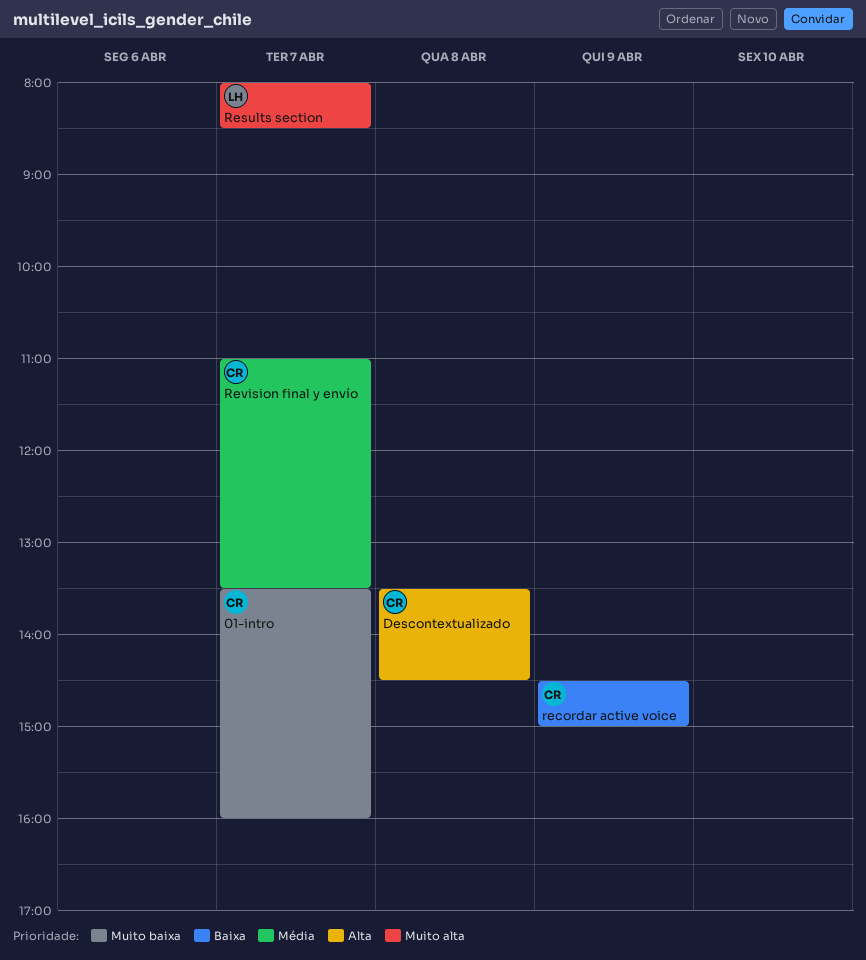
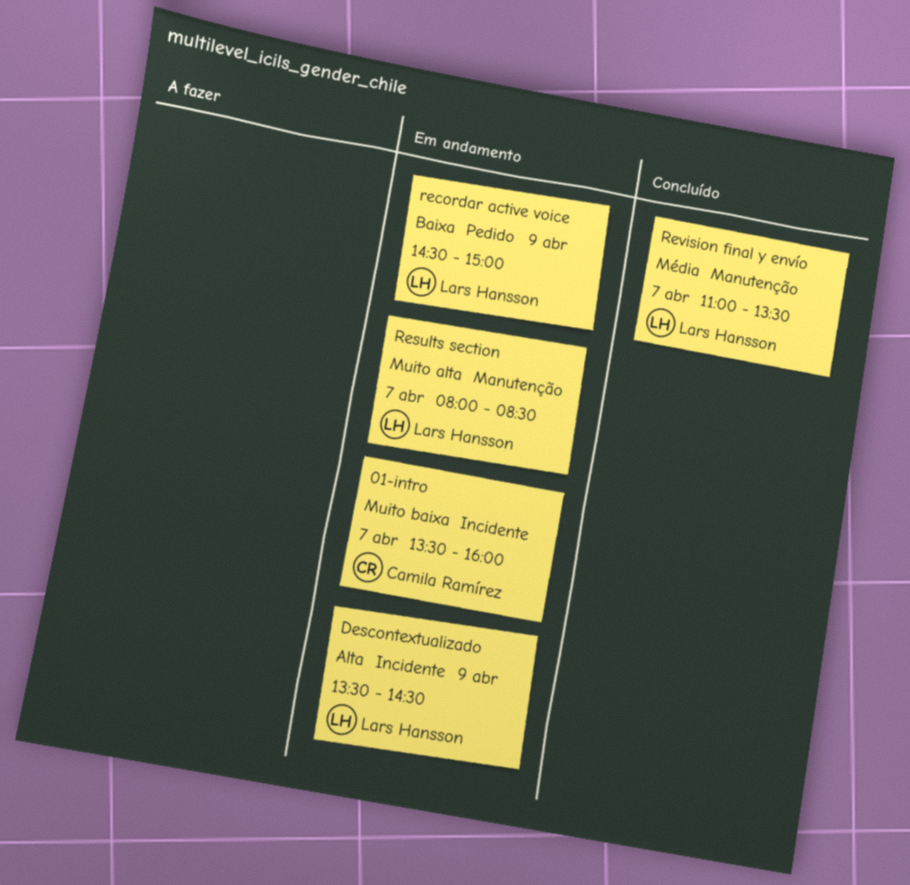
Descontextualizado, owner: Camila Ramírez -> Lars Hansson
Descontextualizado, day: Apr 8 -> Apr 9
recordar active voice, owner: Camila Ramírez -> Lars Hansson
Revision final y envío, owner: Camila Ramírez -> Lars Hansson

